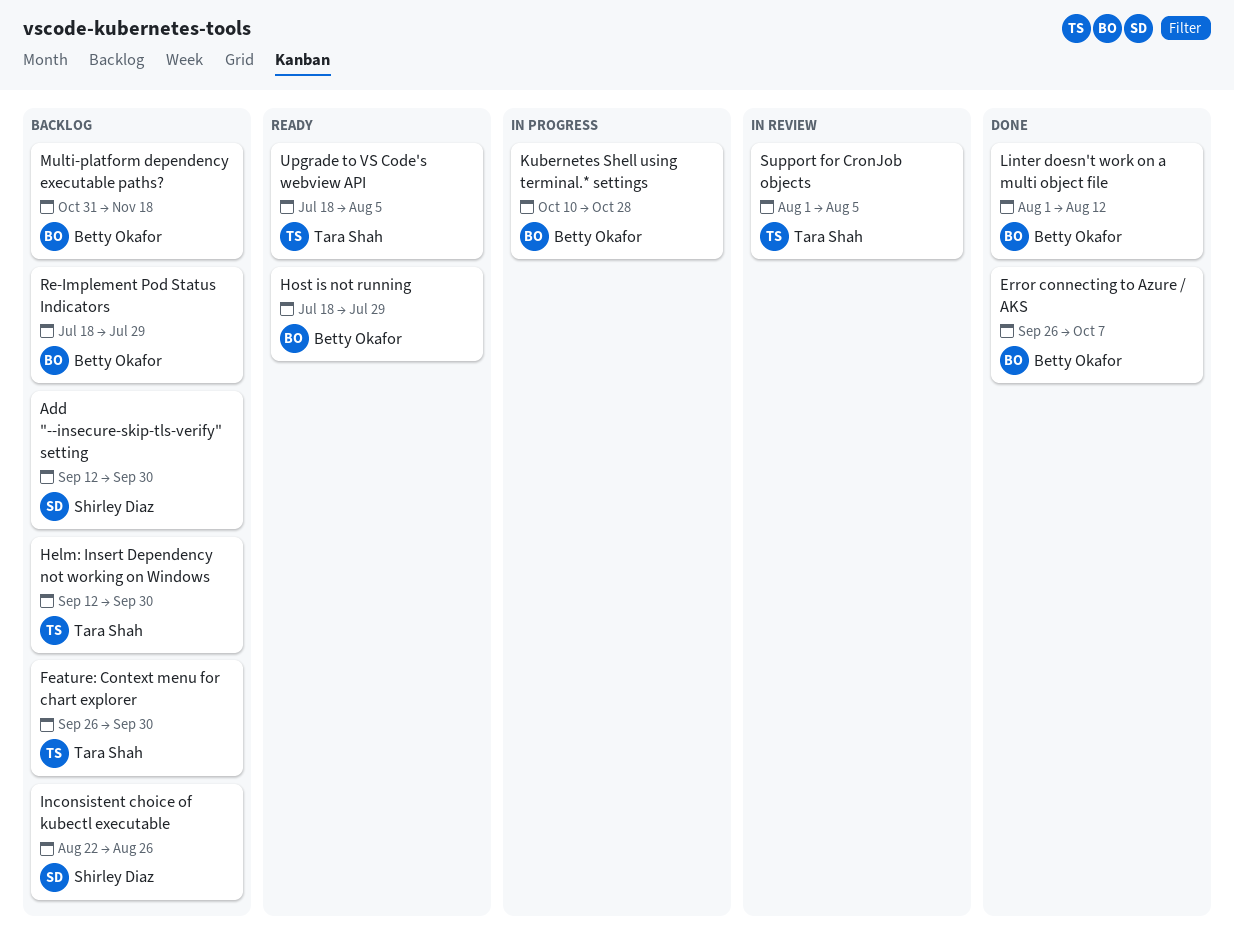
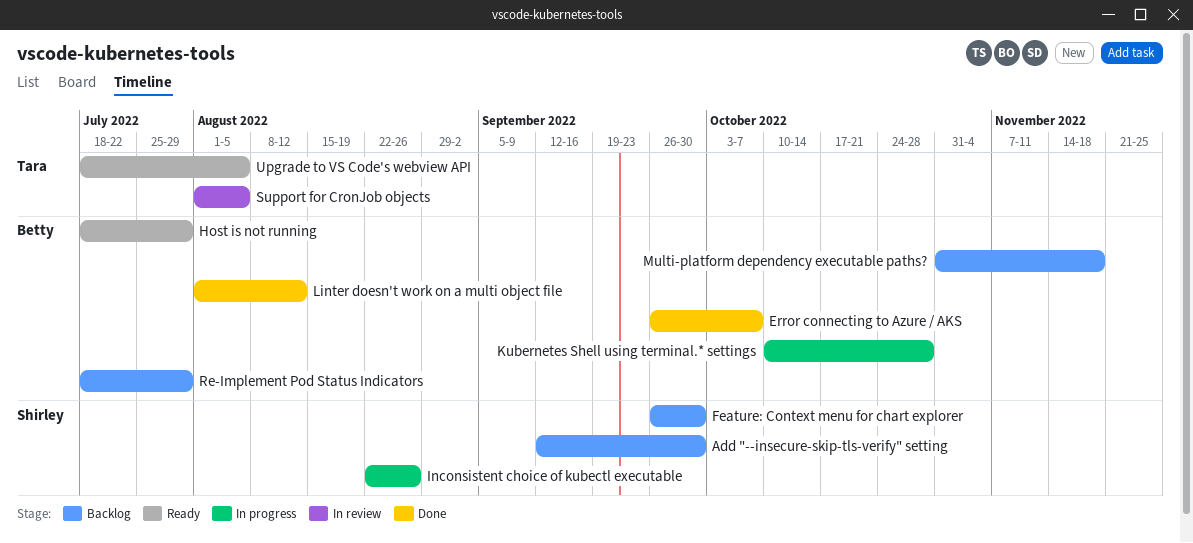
Feature: Context menu for chart explorer, owner: Tara Shah -> Shirley Diaz
Helm: Insert Dependency not working on Windows: present -> none
Inconsistent choice of kubectl executable, status: Backlog -> In progress

